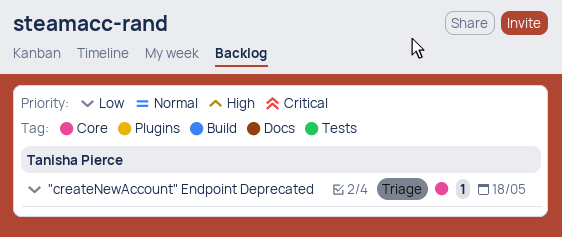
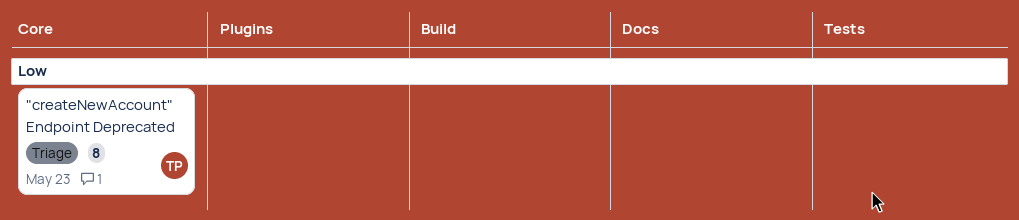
"createNewAccount" Endpoint Deprecated, estimate: 1 -> 8
"createNewAccount" Endpoint Deprecated, due: May 18 -> May 23

